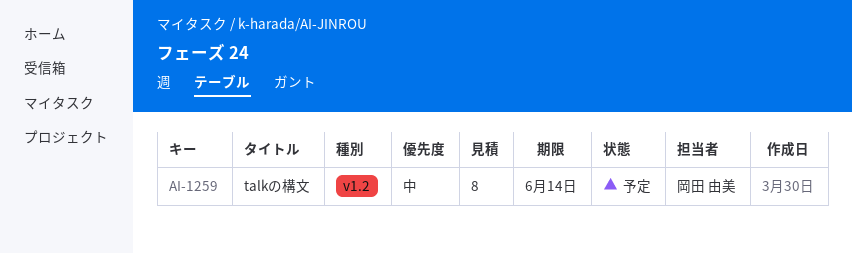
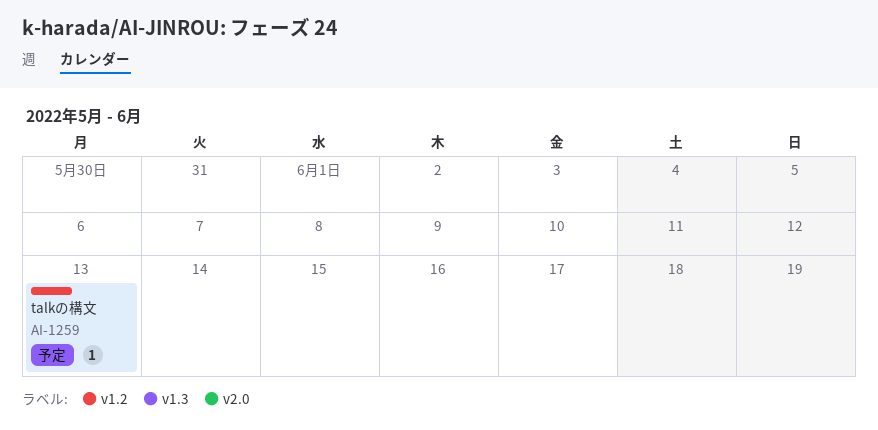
AI-1259, estimate: 8 -> 1
AI-1259, due: Jun 14 -> Jun 13

